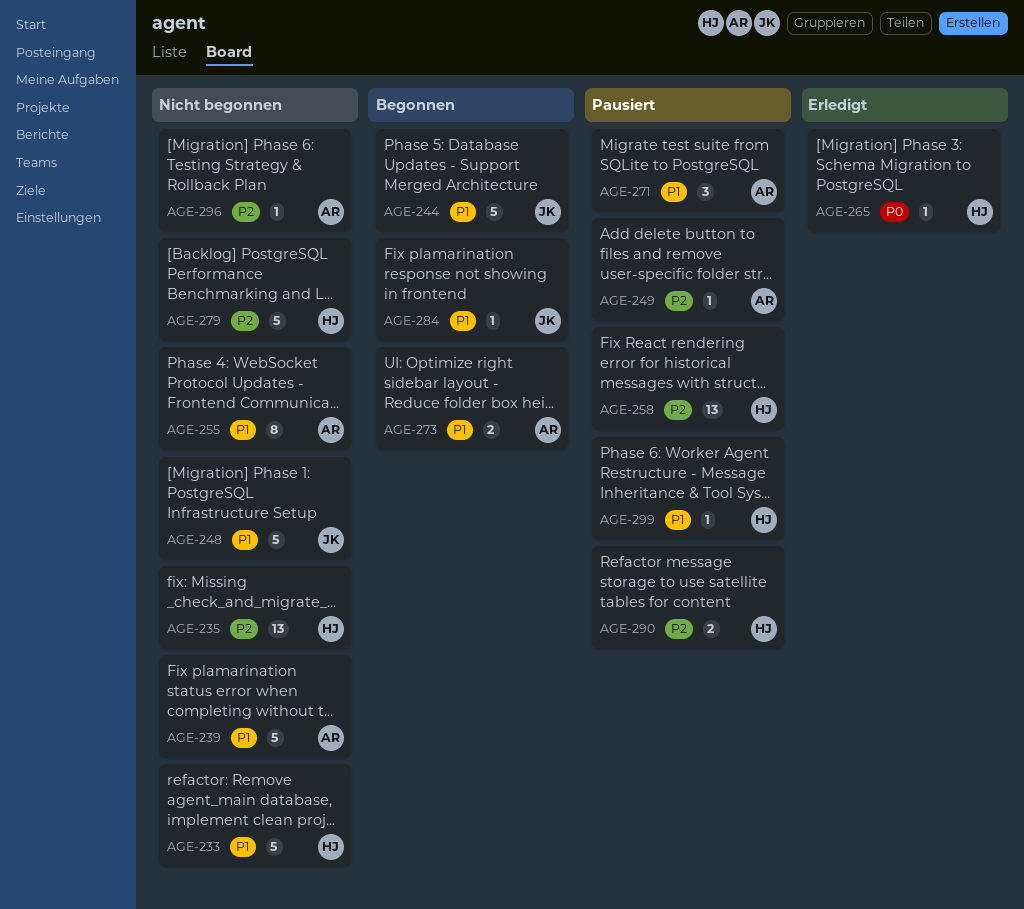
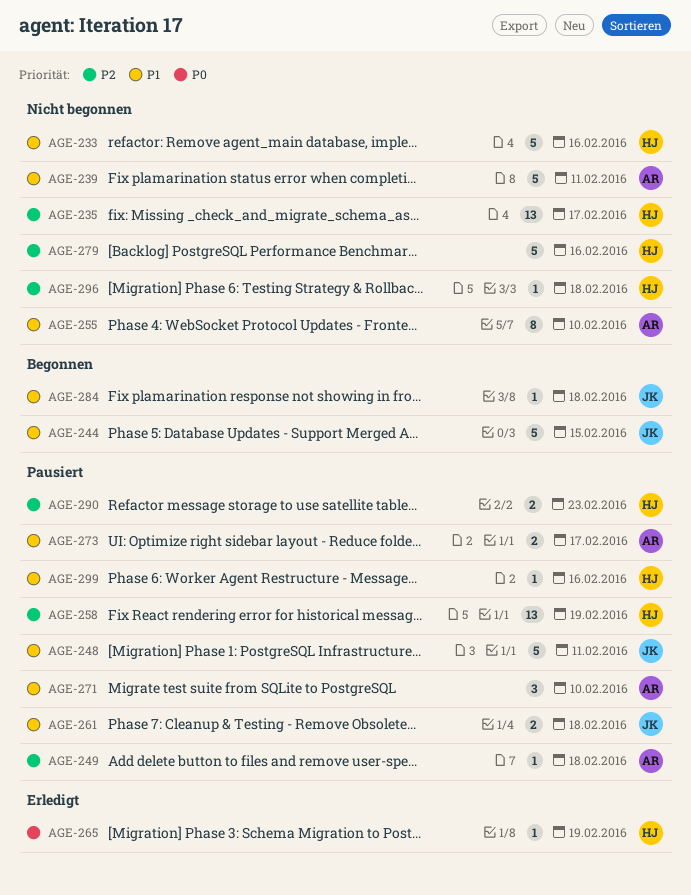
AGE-248, status: Nicht begonnen -> Pausiert
AGE-261: none -> present
AGE-273, status: Begonnen -> Pausiert
AGE-296, owner: AR -> HJ

